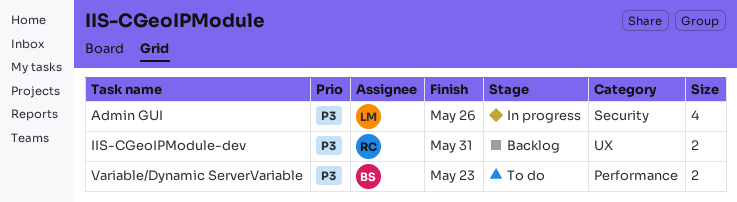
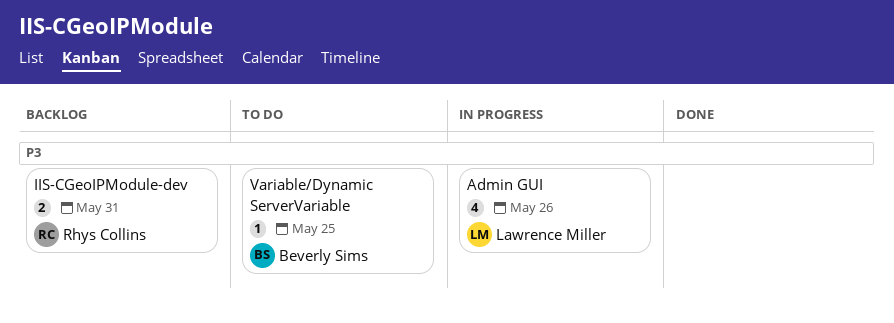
Variable/Dynamic ServerVariable, estimate: 2 -> 1
Variable/Dynamic ServerVariable, due: May 23 -> May 25

